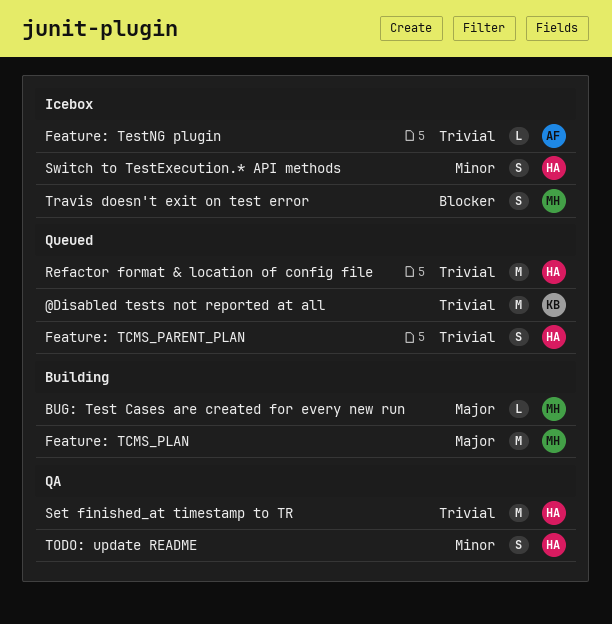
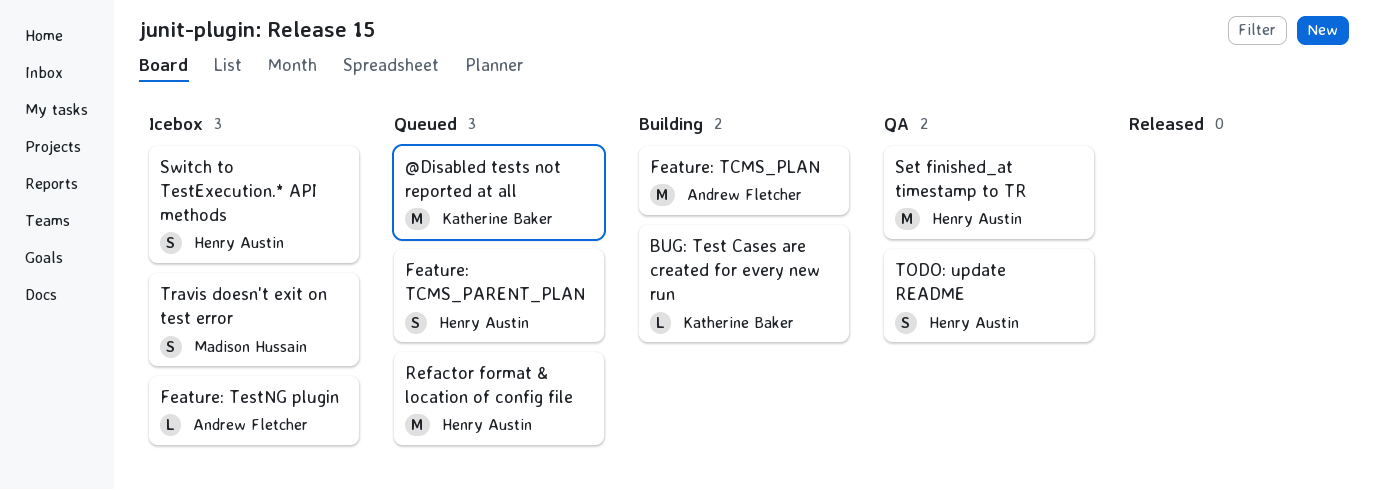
BUG: Test Cases are created for every new run, owner: Madison Hussain -> Katherine Baker
Feature: TCMS_PLAN, owner: Madison Hussain -> Andrew Fletcher

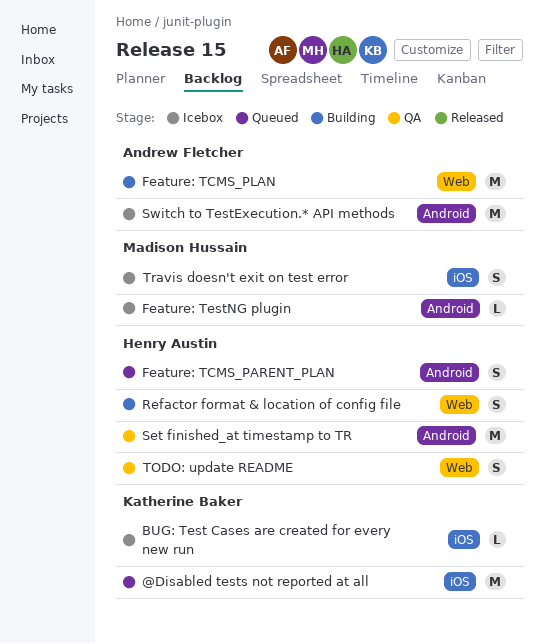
BUG: Test Cases are created for every new run, status: Building -> Icebox
Feature: TestNG plugin, owner: Andrew Fletcher -> Madison Hussain
Refactor format & location of config file, status: Queued -> Building
Refactor format & location of config file, estimate: M -> S
Switch to TestExecution.* API methods, owner: Henry Austin -> Andrew Fletcher
Switch to TestExecution.* API methods, estimate: S -> M

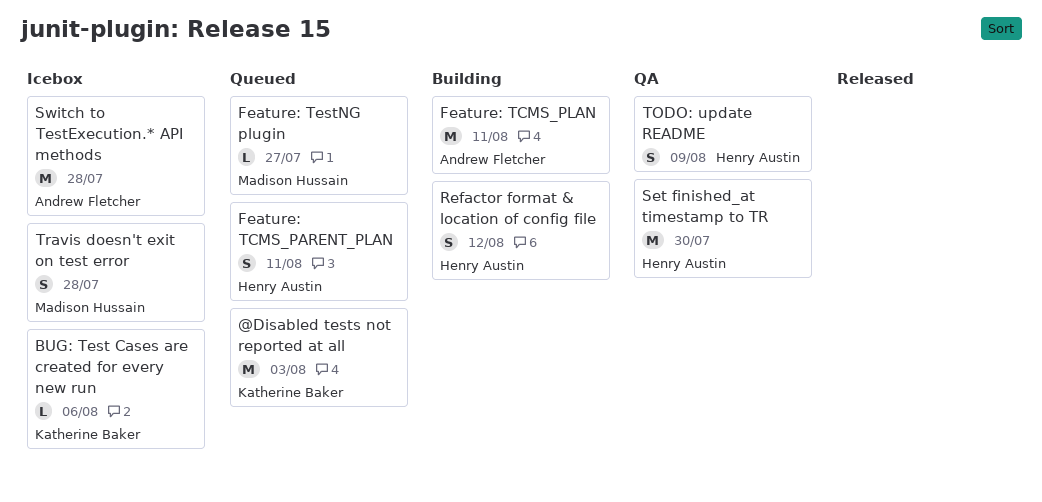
Feature: TestNG plugin, status: Icebox -> Queued

